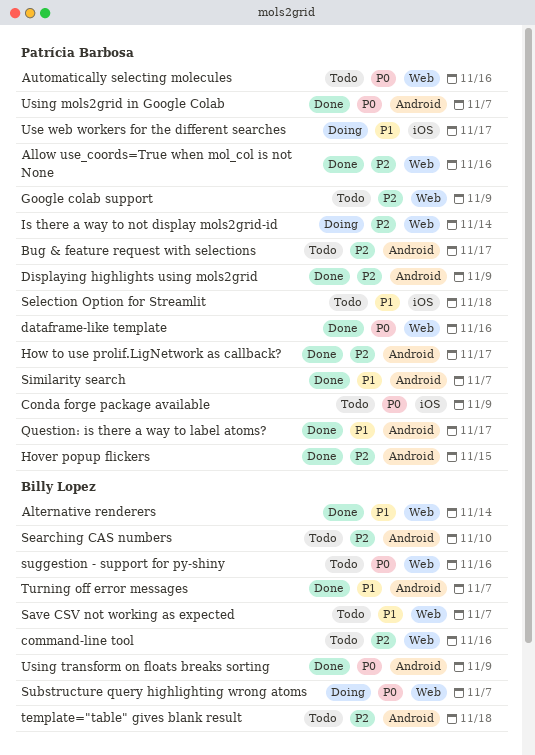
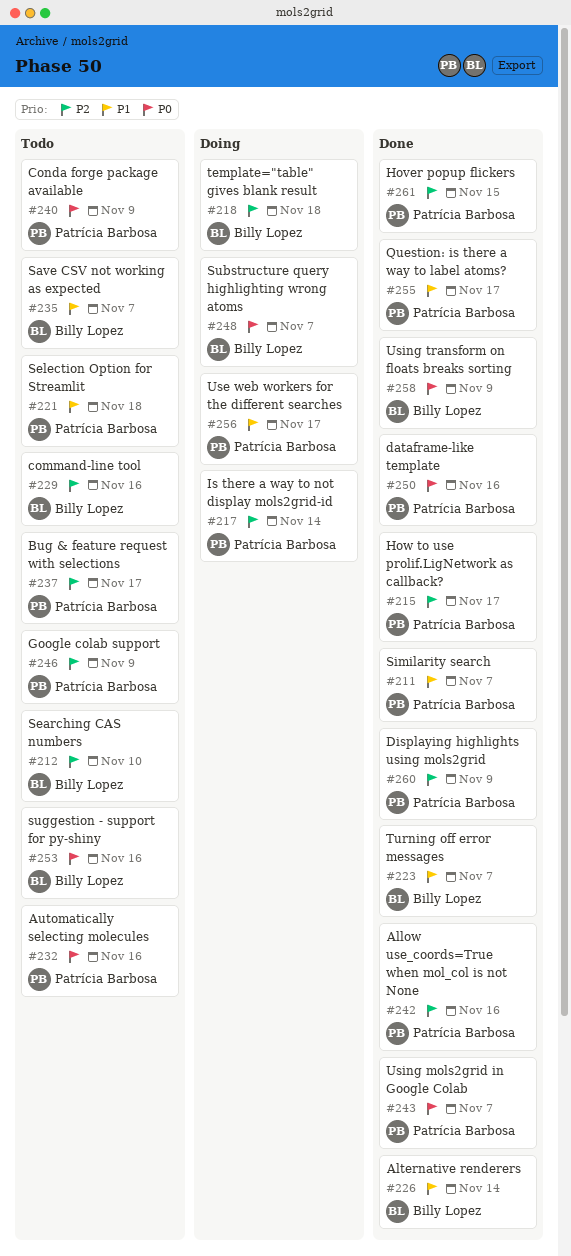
template="table" gives blank result, status: Todo -> Doing

